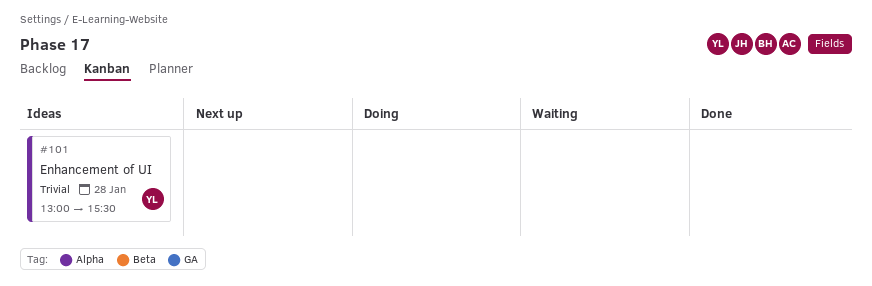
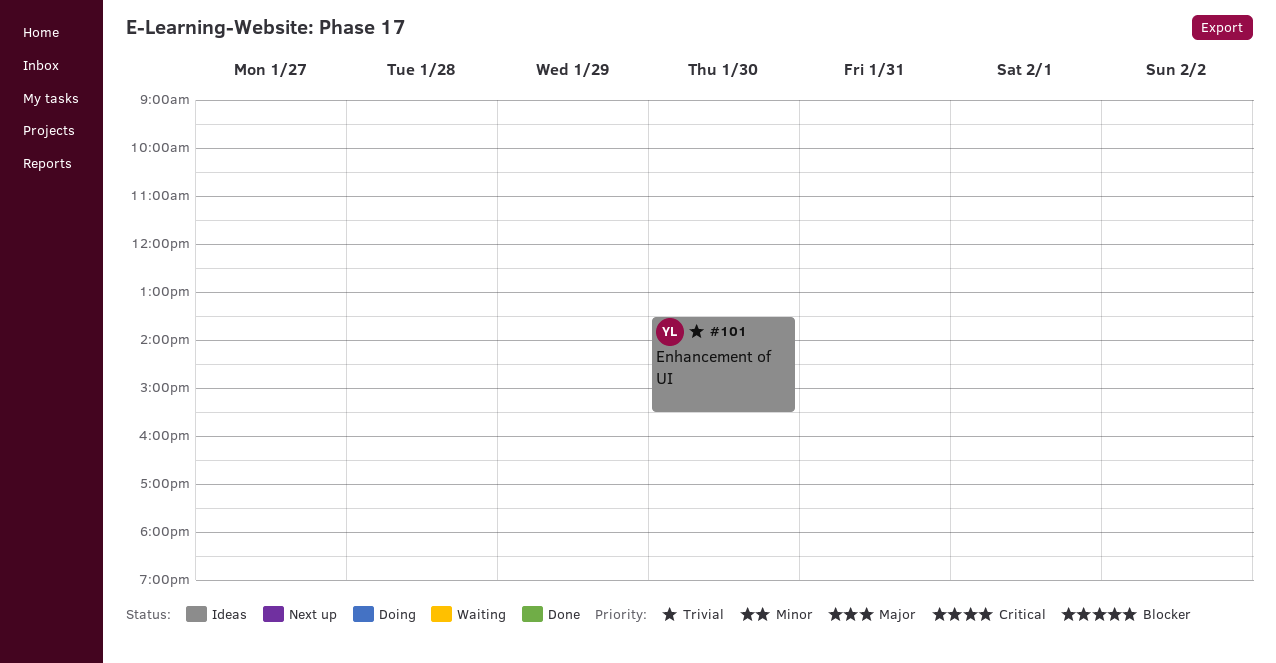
#101, day: Jan 28 -> Jan 30
#101, begins: 13:00 -> 13:30

